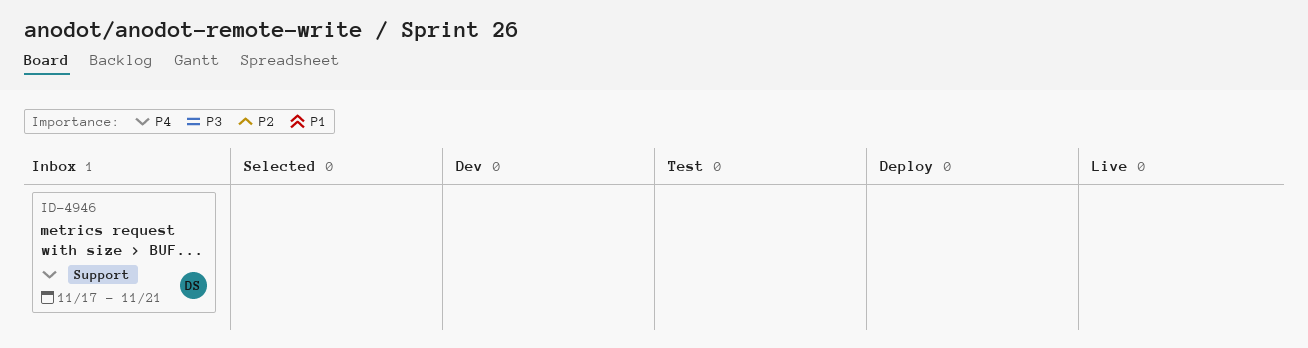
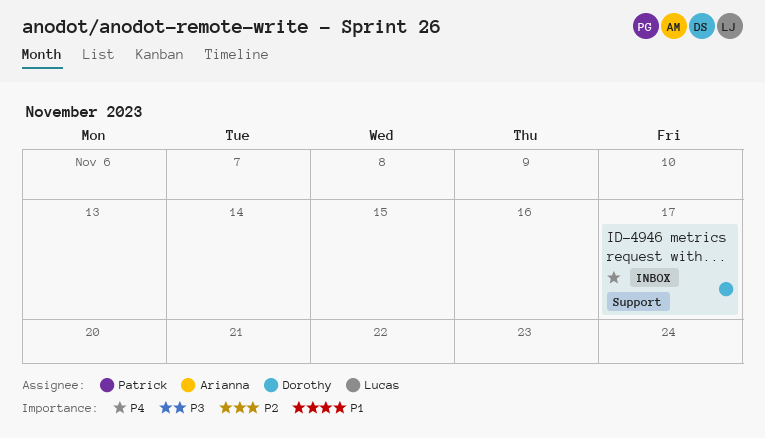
ID-4946, due: Nov 21 -> Nov 17

